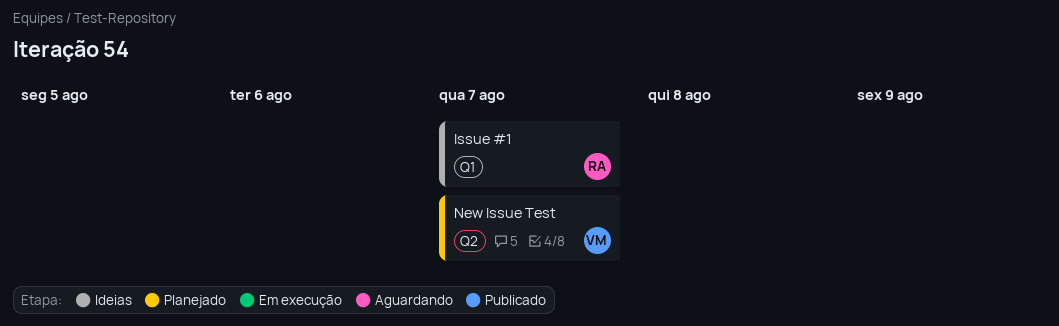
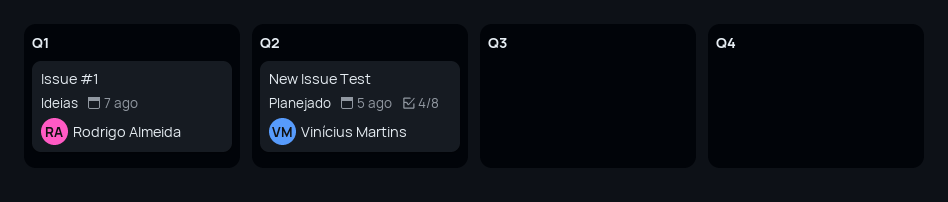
New Issue Test, due: Aug 7 -> Aug 5

